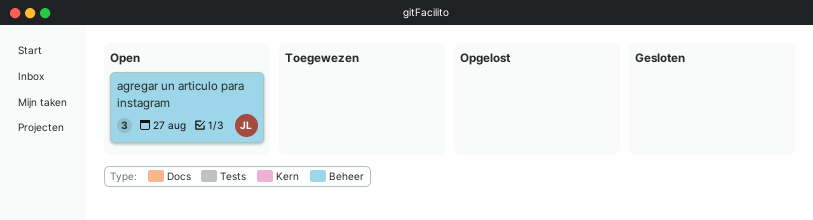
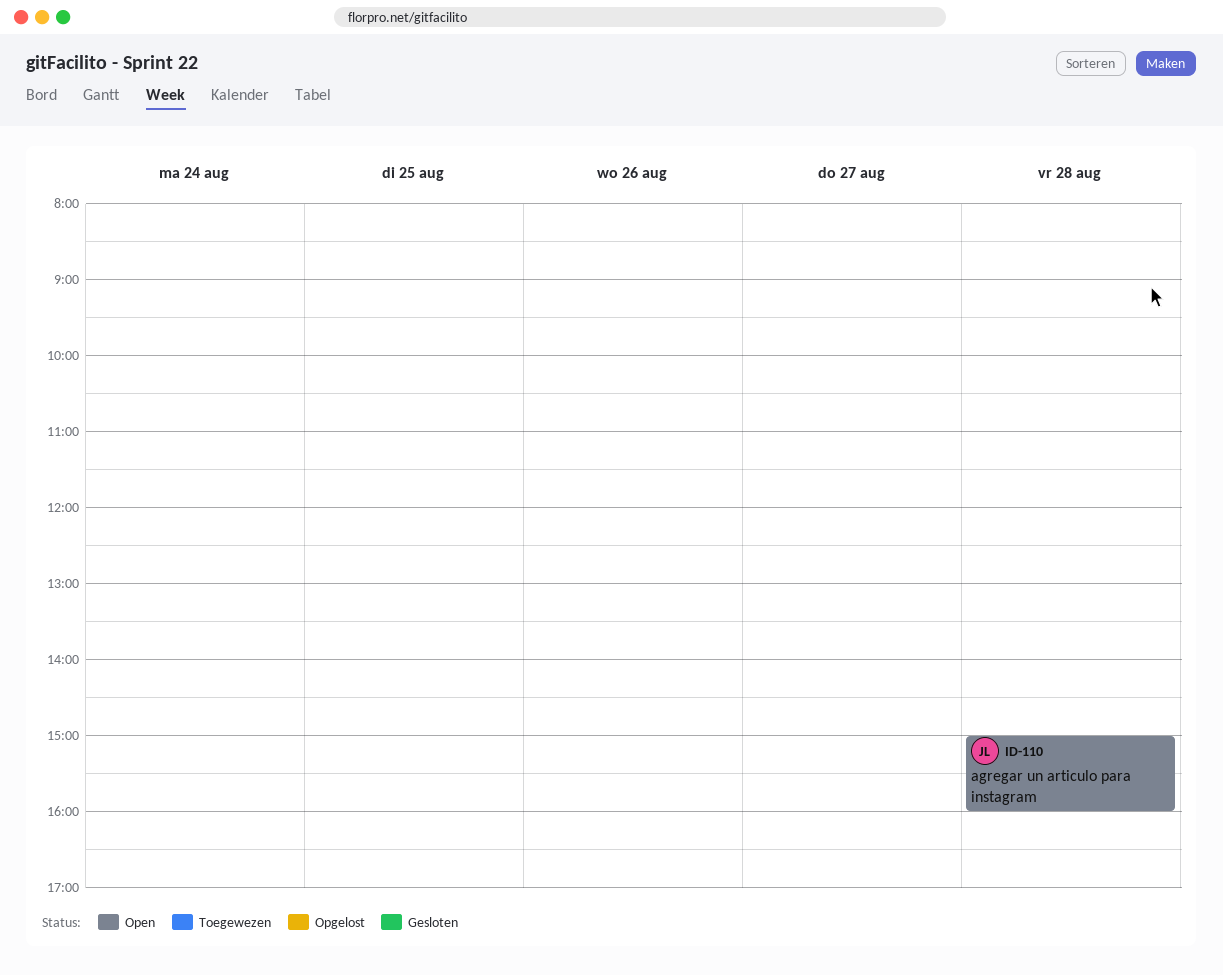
agregar un articulo para instagram, day: Aug 27 -> Aug 28

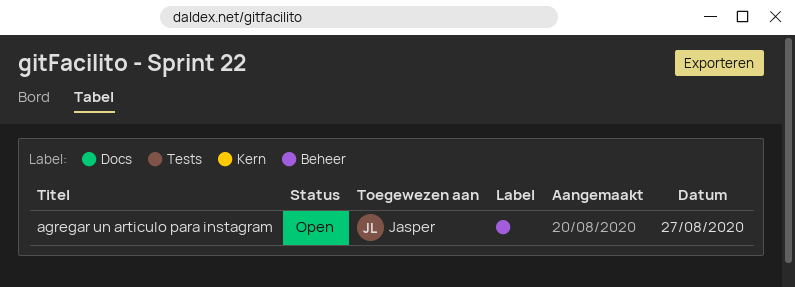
agregar un articulo para instagram, day: Aug 28 -> Aug 27

